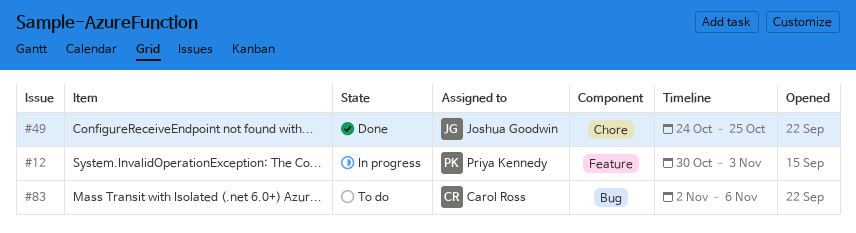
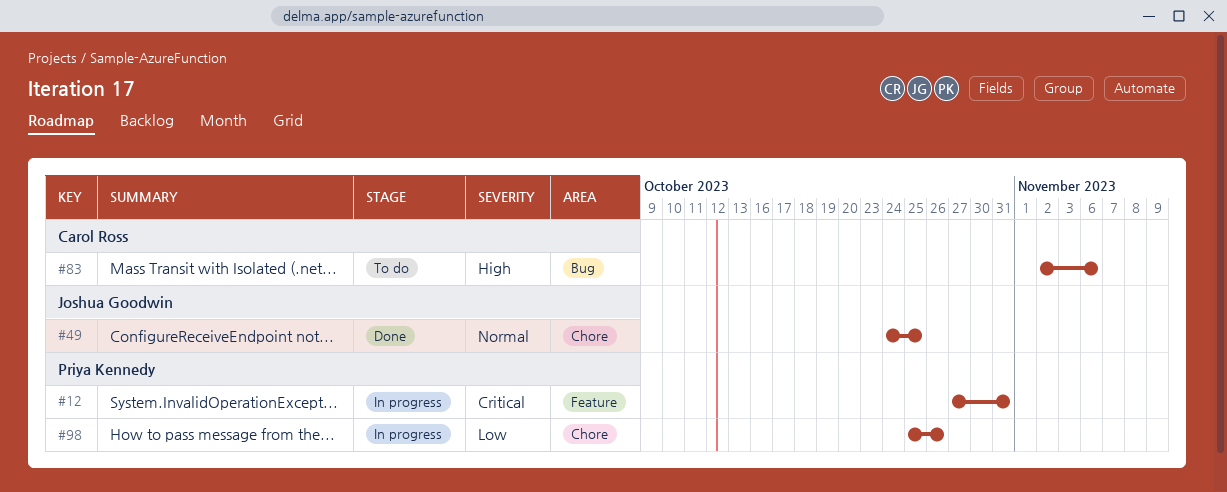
#12, start: Oct 30 -> Oct 27
#12, due: Nov 3 -> Oct 31
#98: none -> present

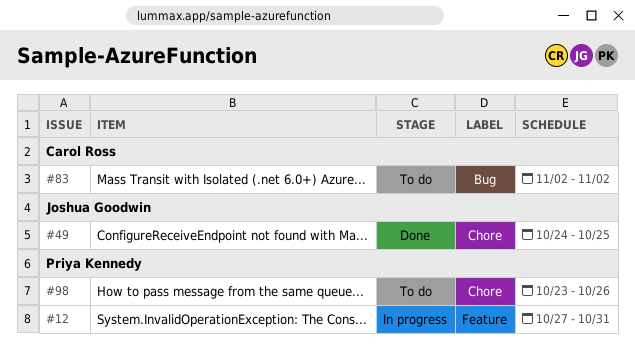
#83, due: Nov 6 -> Nov 2
#98, status: In progress -> To do
#98, start: Oct 25 -> Oct 23

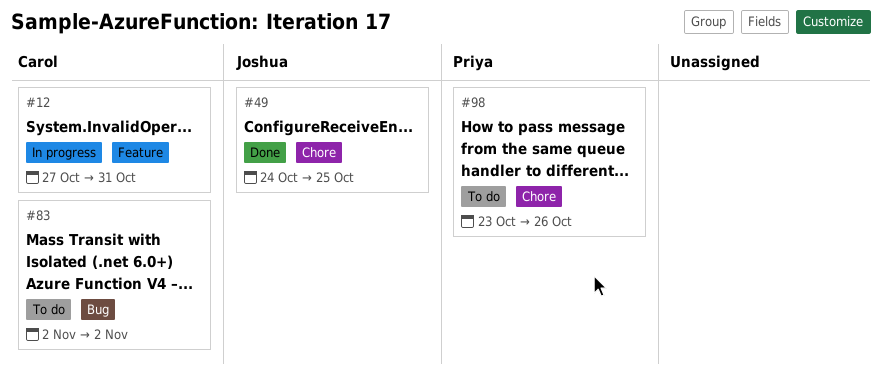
#12, owner: Priya Kennedy -> Carol Ross

